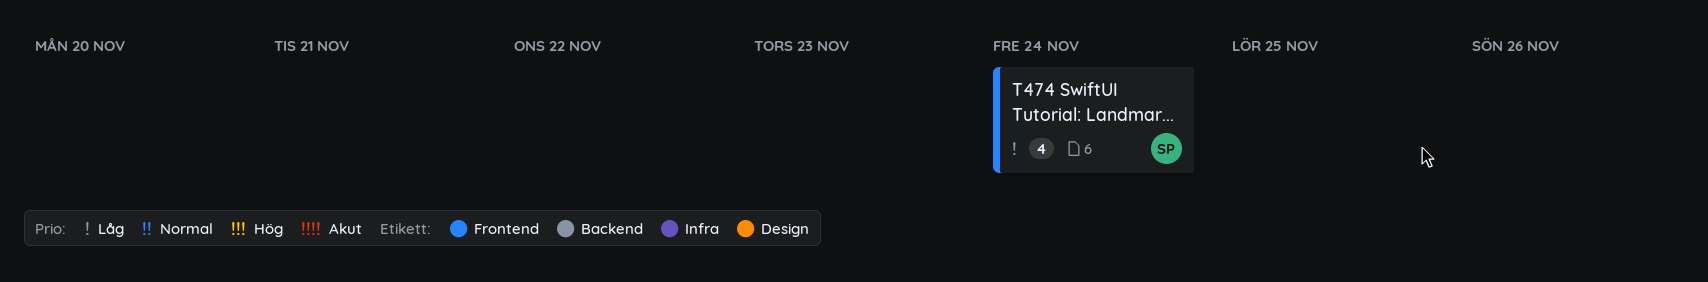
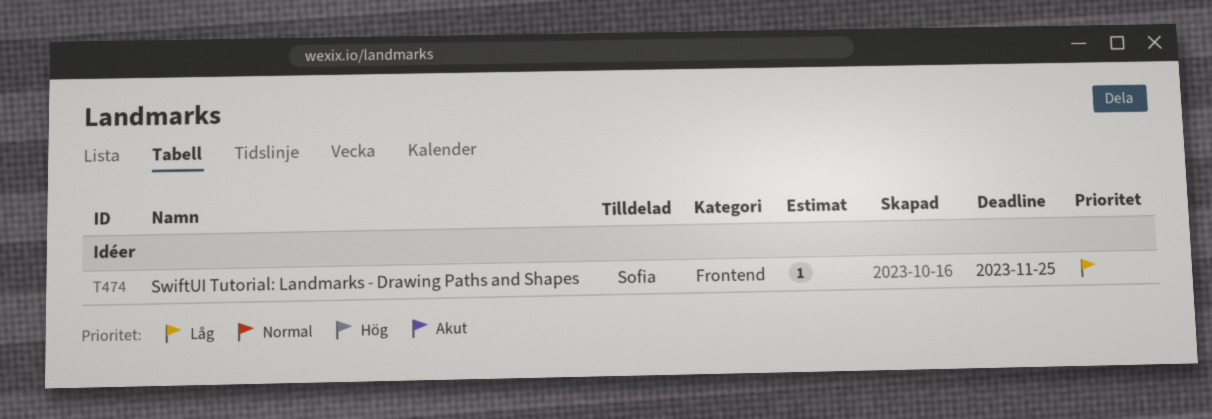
T474, estimate: 4 -> 1
T474, due: Nov 24 -> Nov 25

